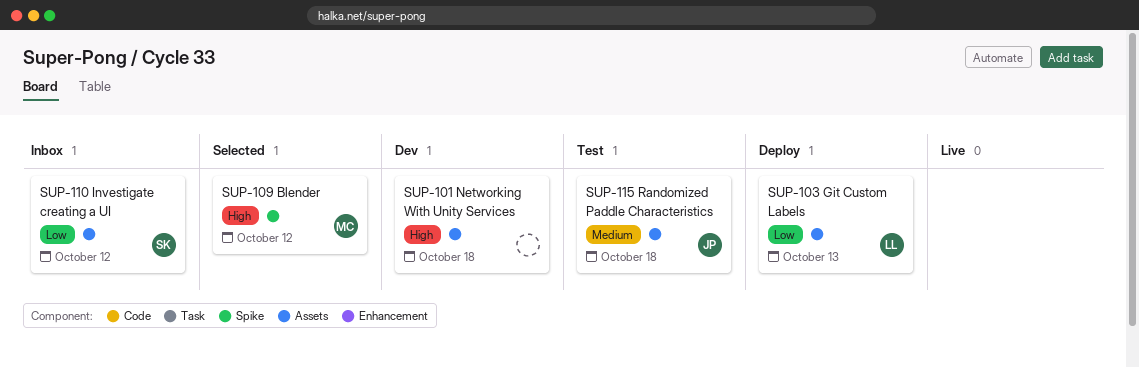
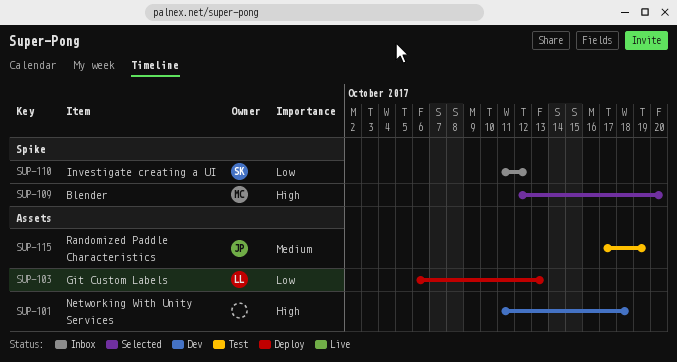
SUP-109, due: Oct 12 -> Oct 20
SUP-110, label: Assets -> Spike
SUP-115, due: Oct 18 -> Oct 19

